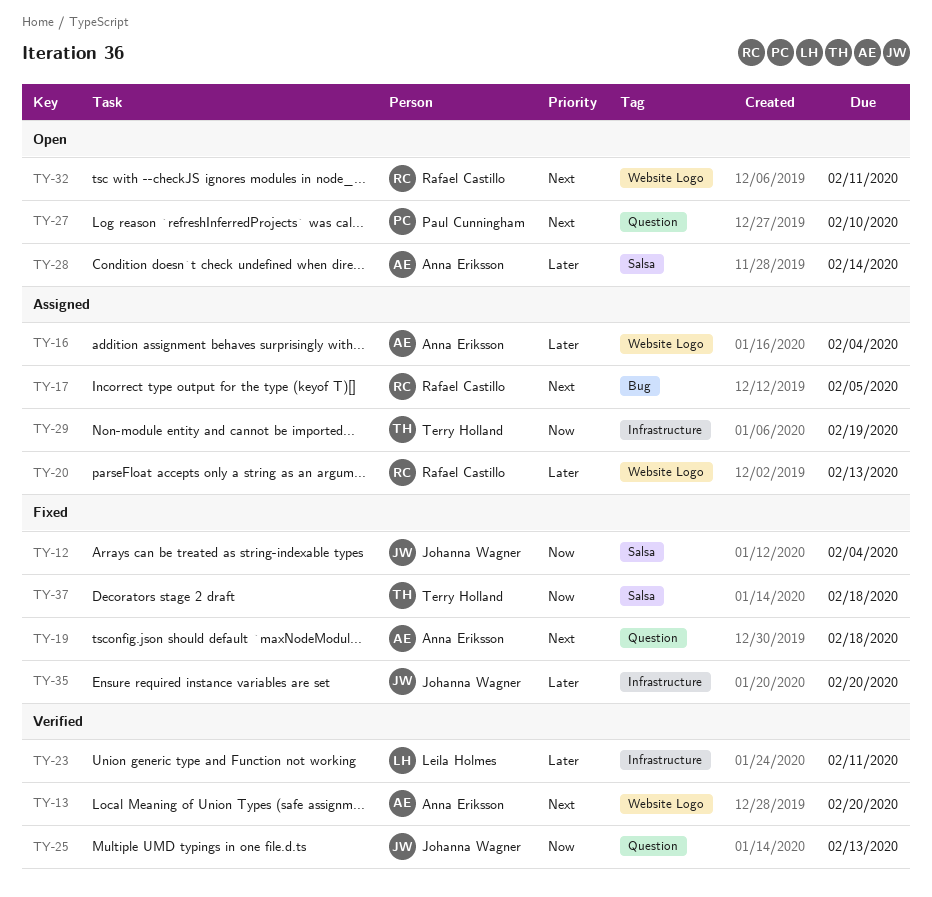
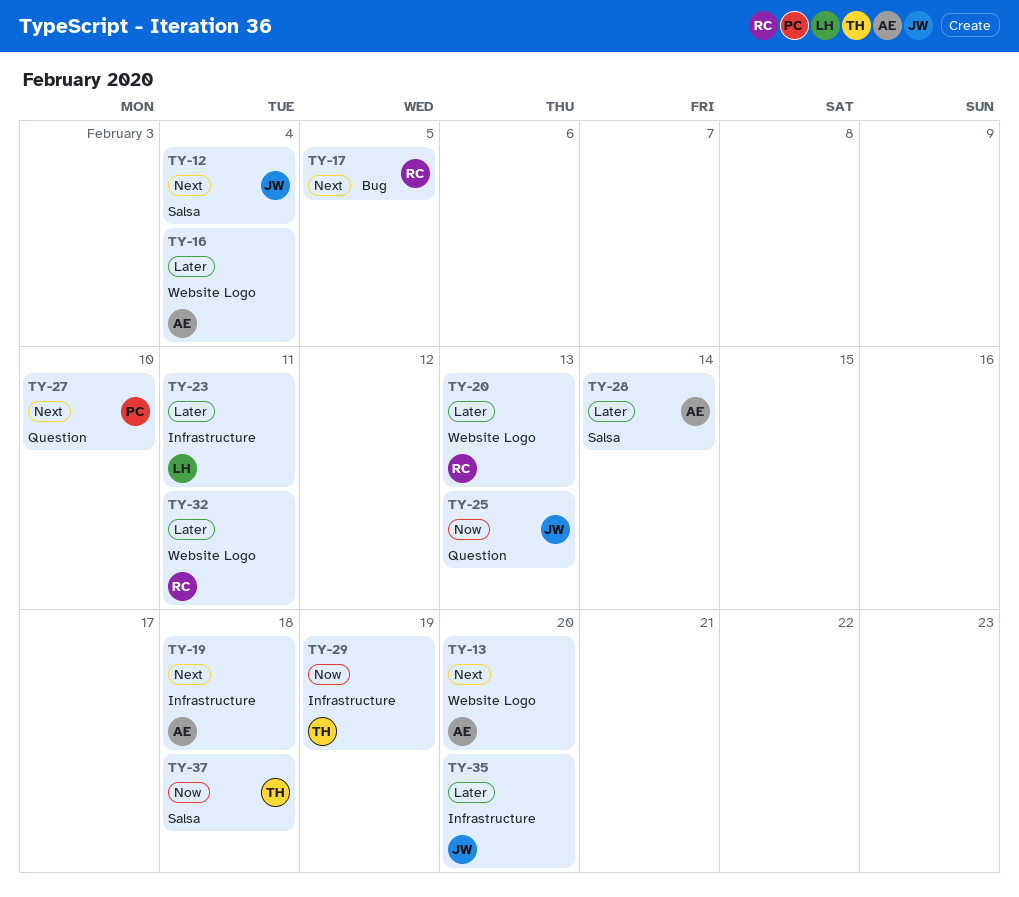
TY-12, priority: Now -> Next
TY-19, label: Question -> Infrastructure
TY-32, priority: Next -> Later

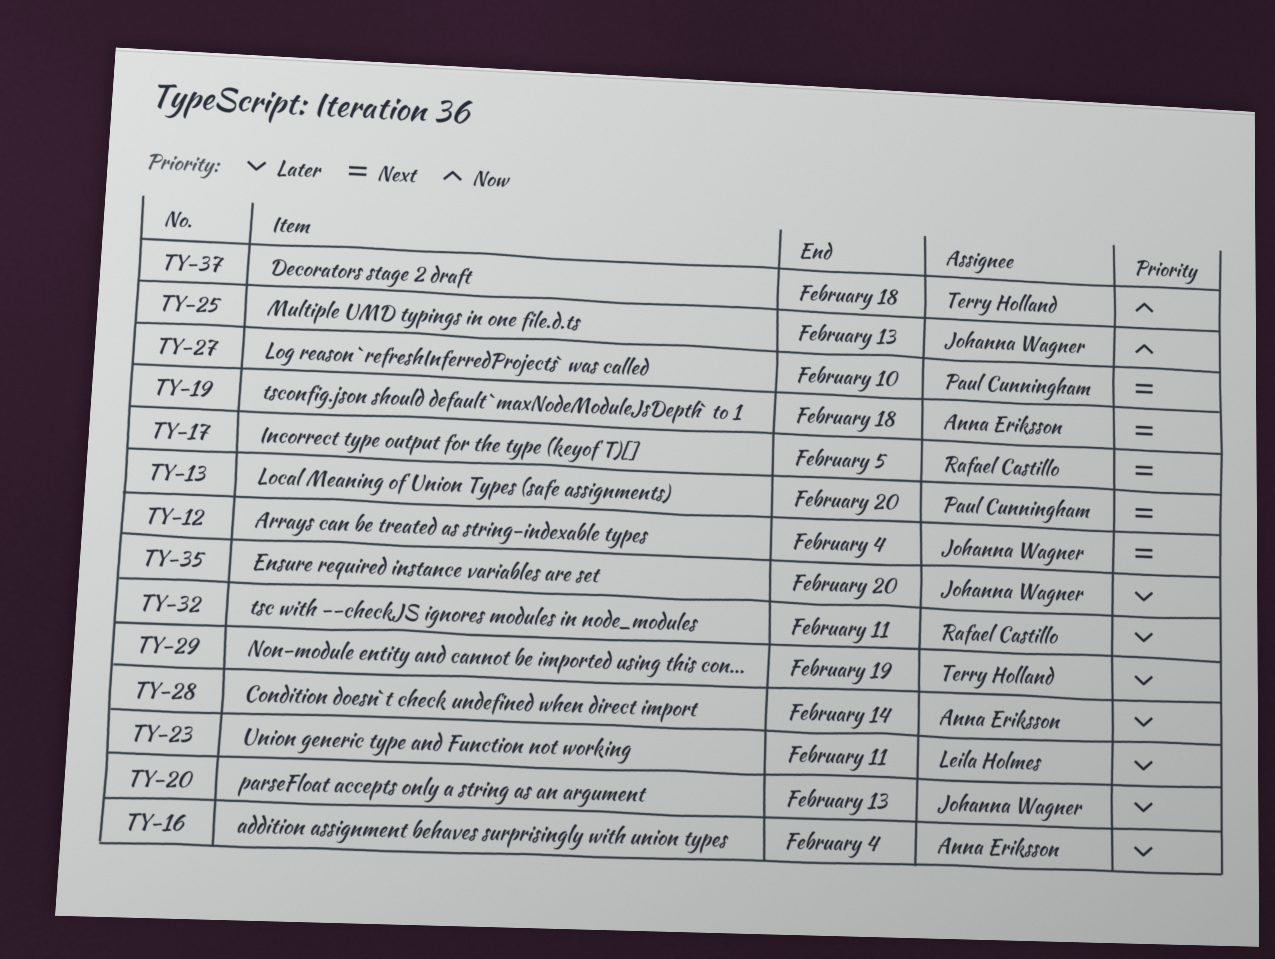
TY-13, owner: Anna Eriksson -> Paul Cunningham
TY-20, owner: Rafael Castillo -> Johanna Wagner
TY-29, priority: Now -> Later

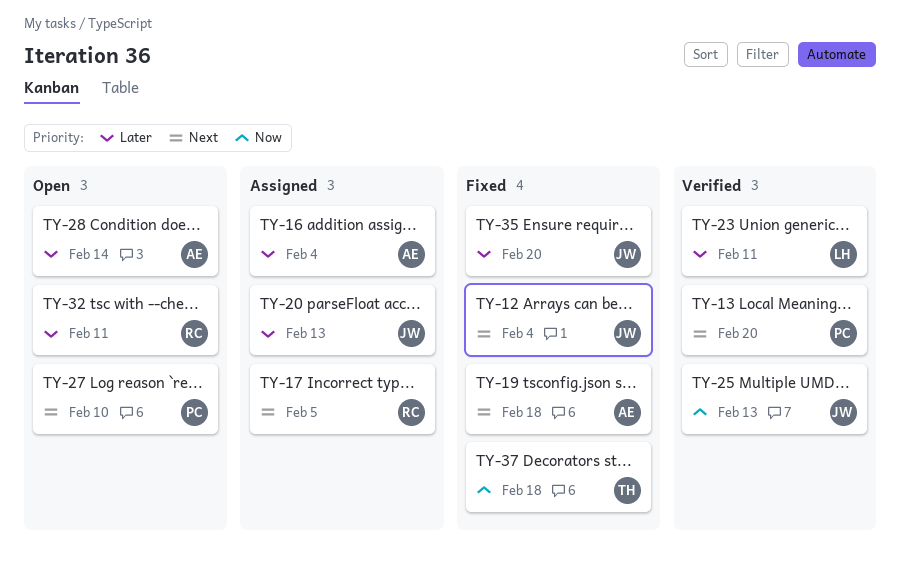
TY-29: present -> none

